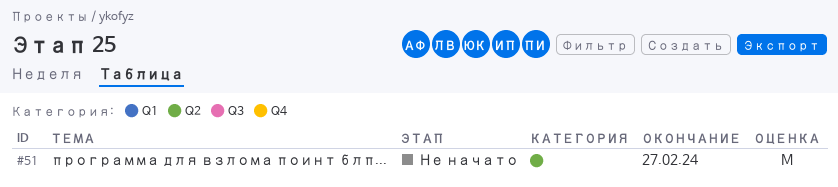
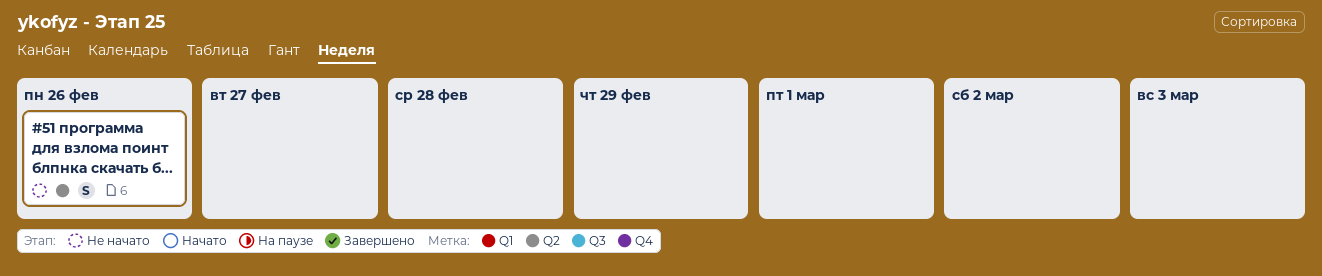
#51, estimate: M -> S
#51, due: Feb 27 -> Feb 26

